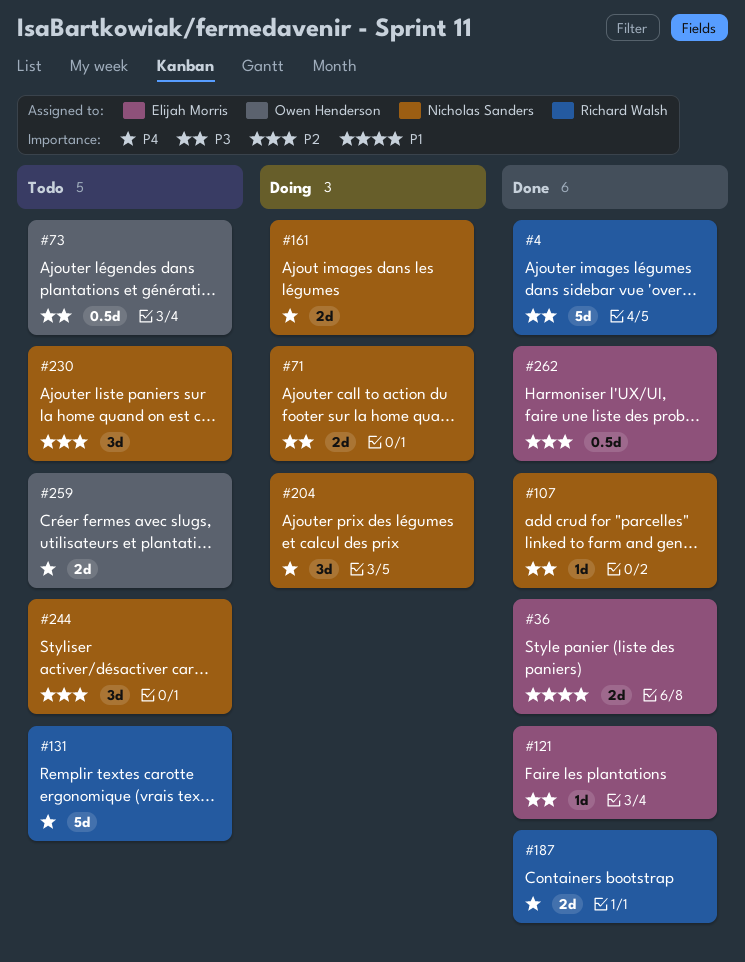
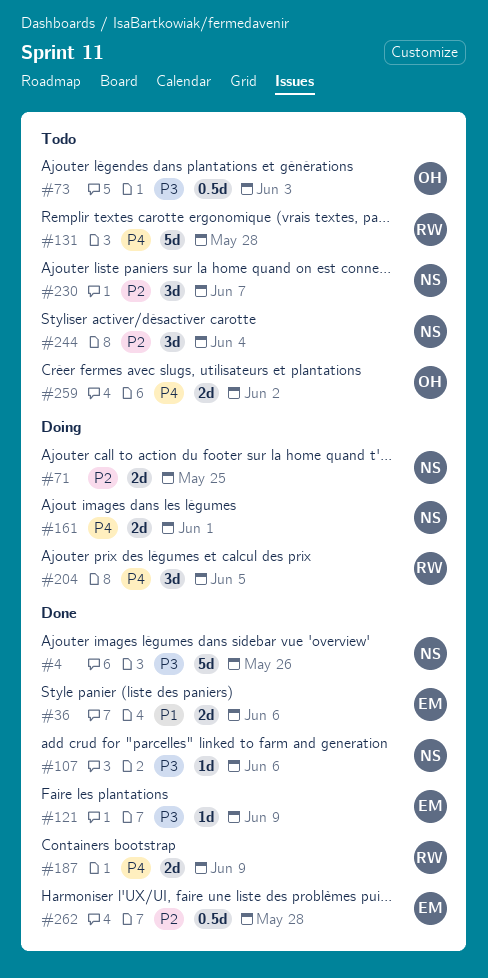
#4, owner: Richard Walsh -> Nicholas Sanders
#71, priority: P3 -> P2
#204, owner: Nicholas Sanders -> Richard Walsh

